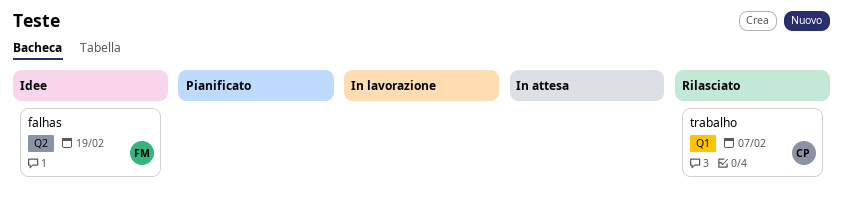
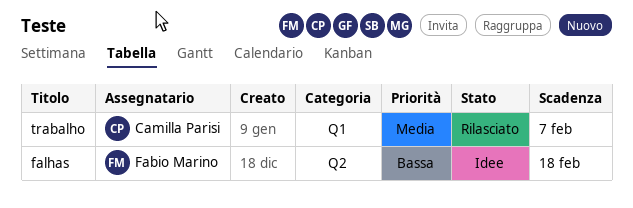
falhas, due: Feb 19 -> Feb 18

